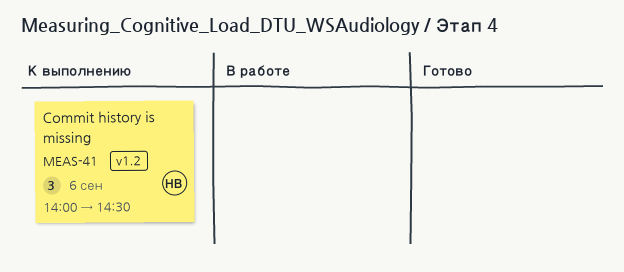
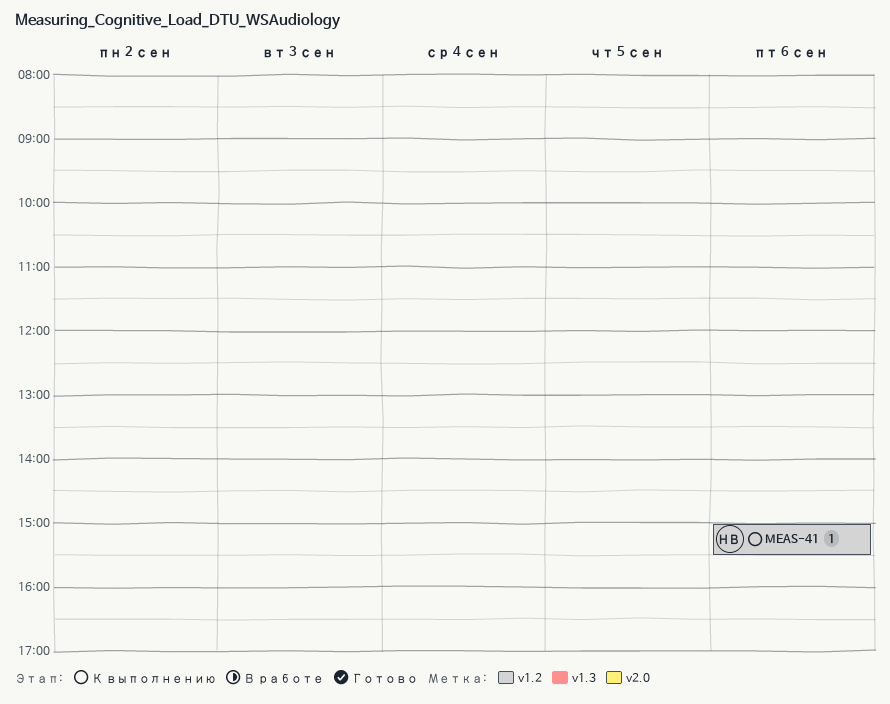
MEAS-41, estimate: 3 -> 1
MEAS-41, begins: 14:00 -> 15:00
MEAS-41, ends: 14:30 -> 15:30

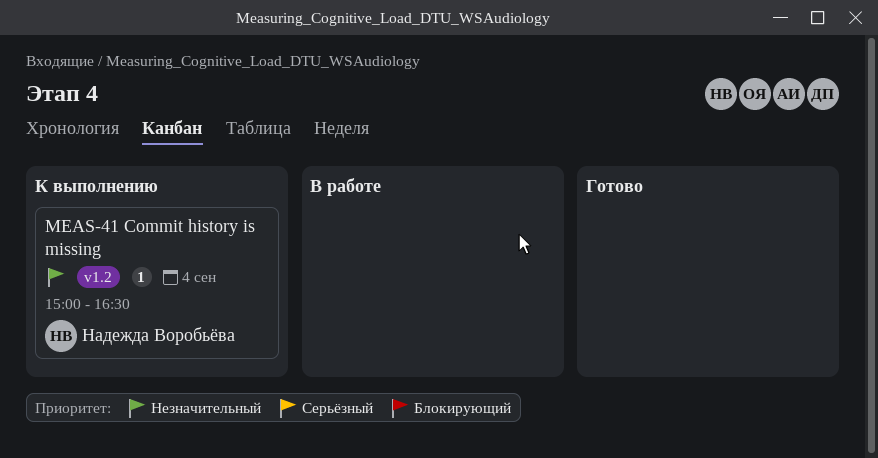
MEAS-41, day: Sep 6 -> Sep 4
MEAS-41, ends: 15:30 -> 16:30

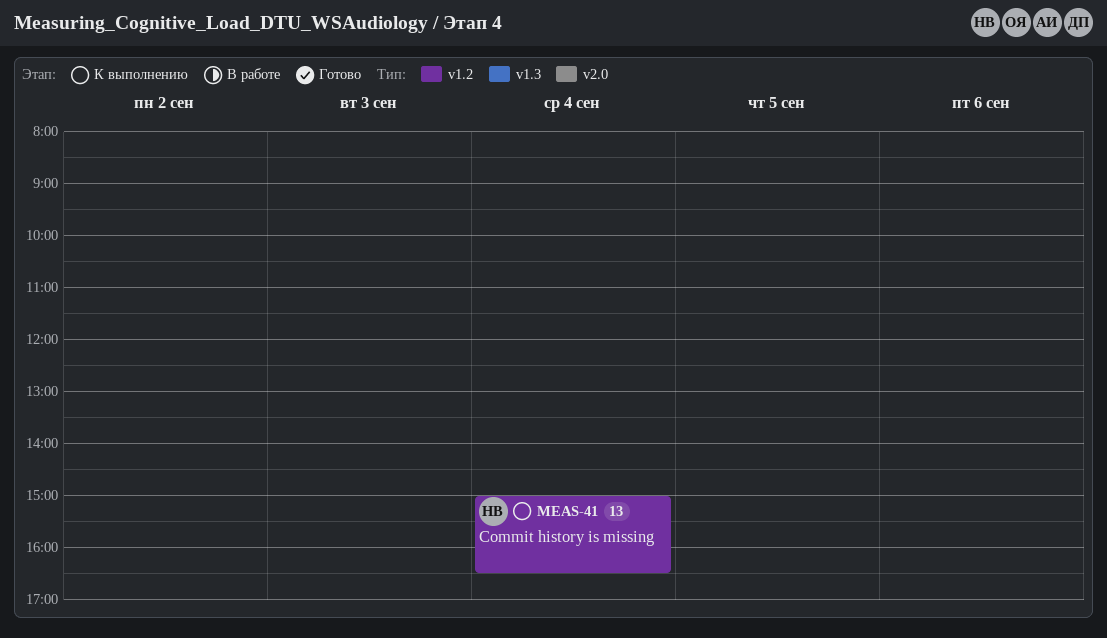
MEAS-41, estimate: 1 -> 13

